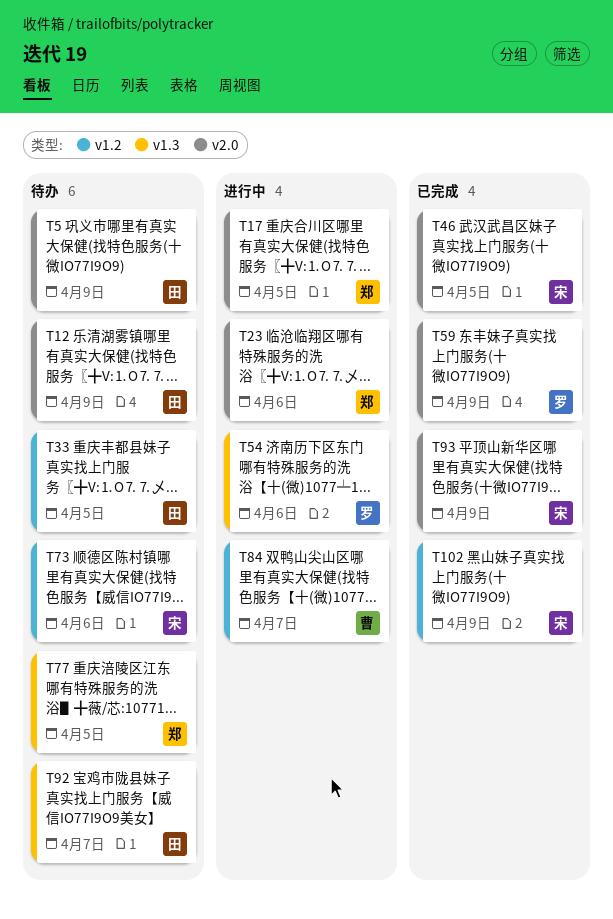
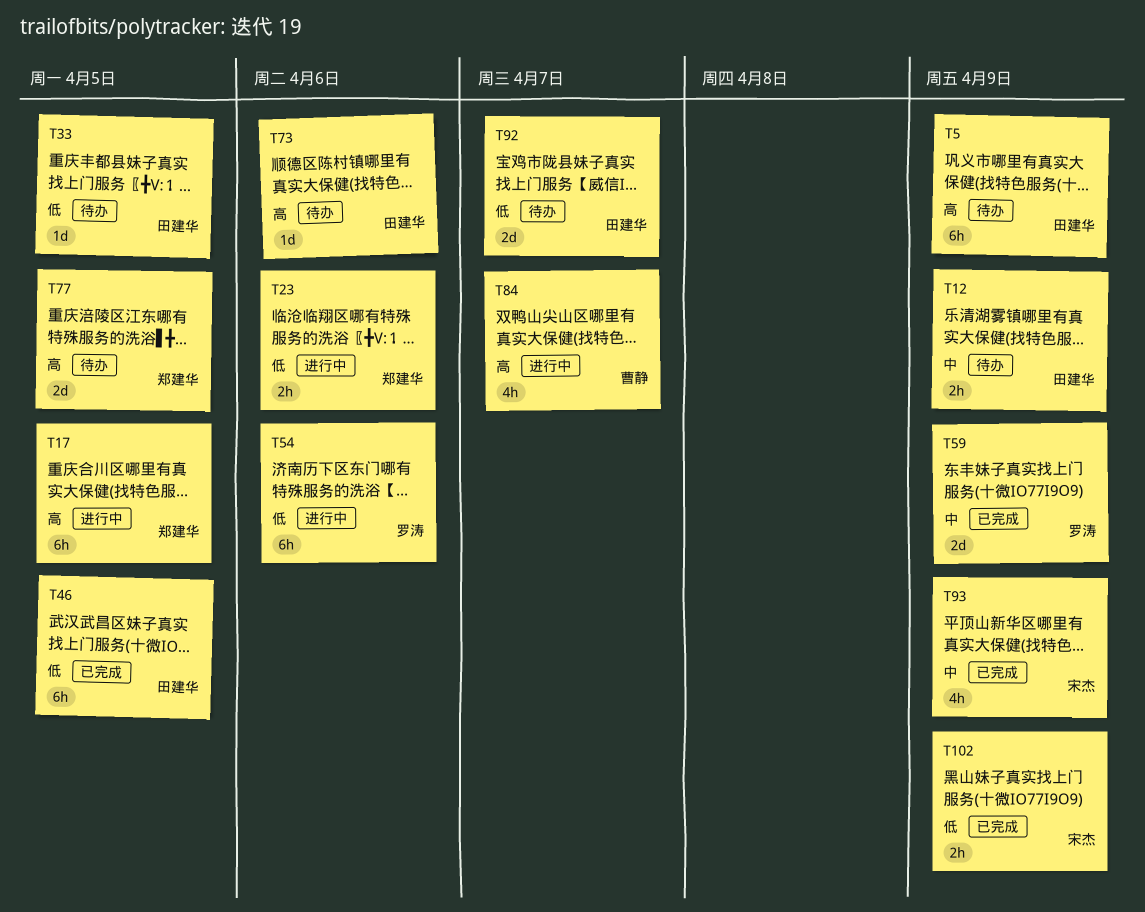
T46, owner: 宋杰 -> 田建华
T73, owner: 宋杰 -> 田建华

